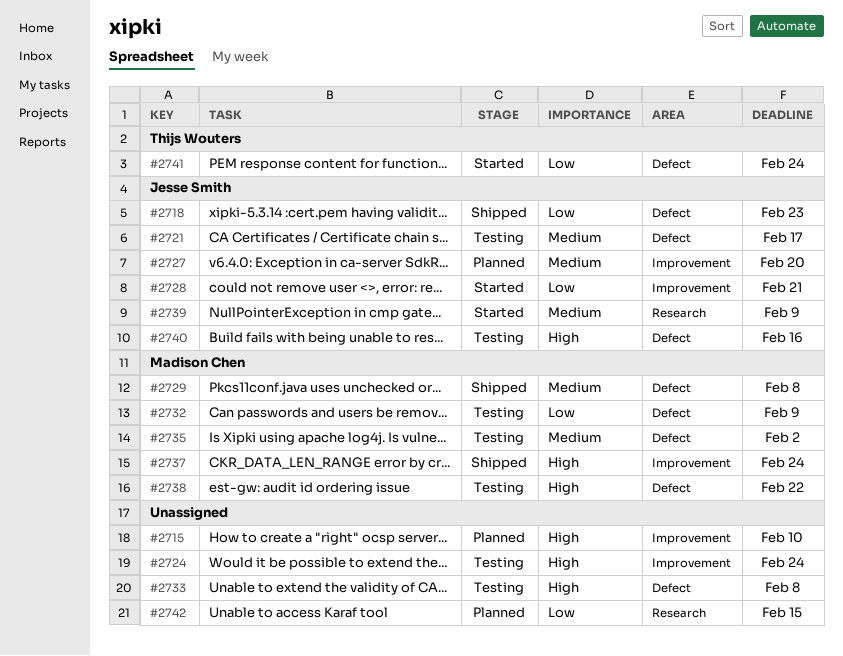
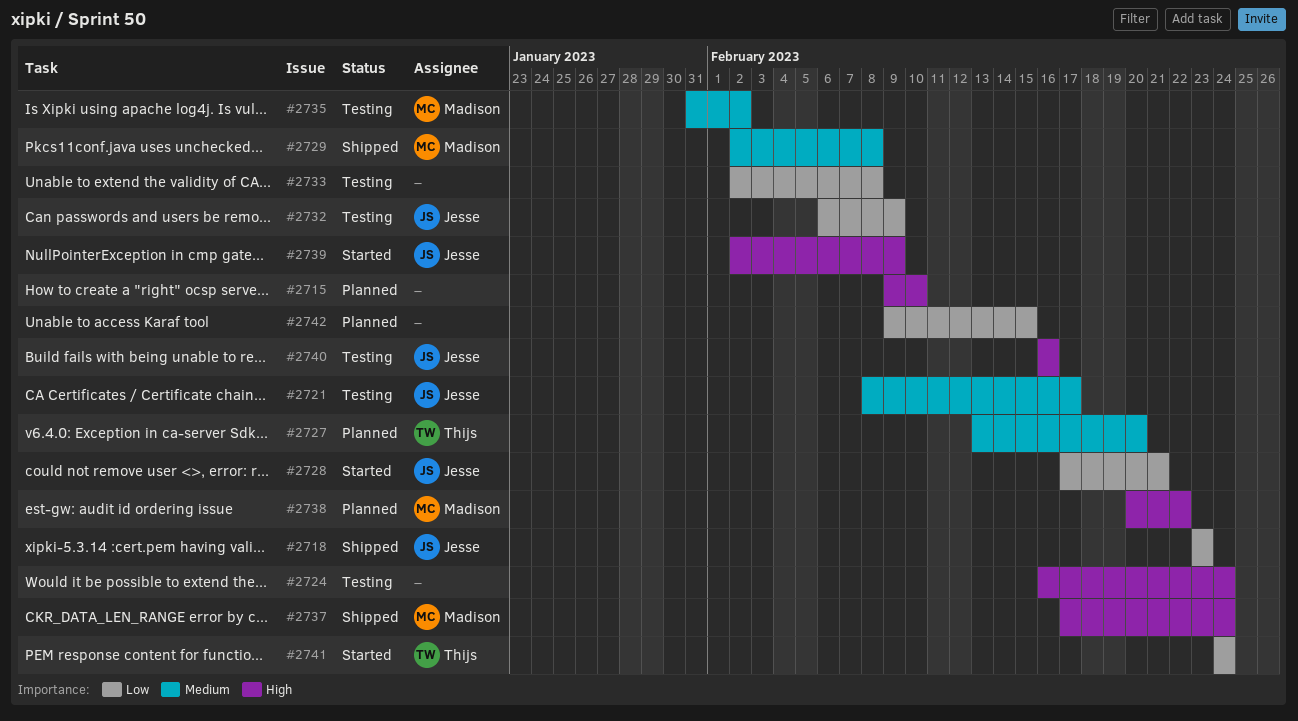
#2727, owner: Jesse Smith -> Thijs Wouters
#2732, owner: Madison Chen -> Jesse Smith
#2733, priority: High -> Low
#2738, status: Testing -> Planned
#2739, priority: Medium -> High

